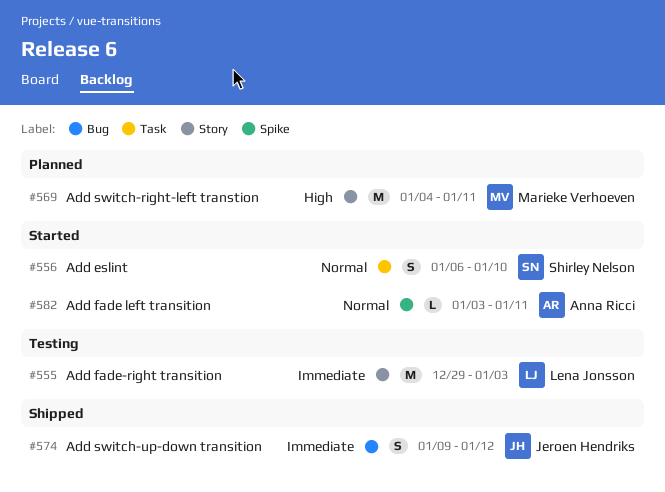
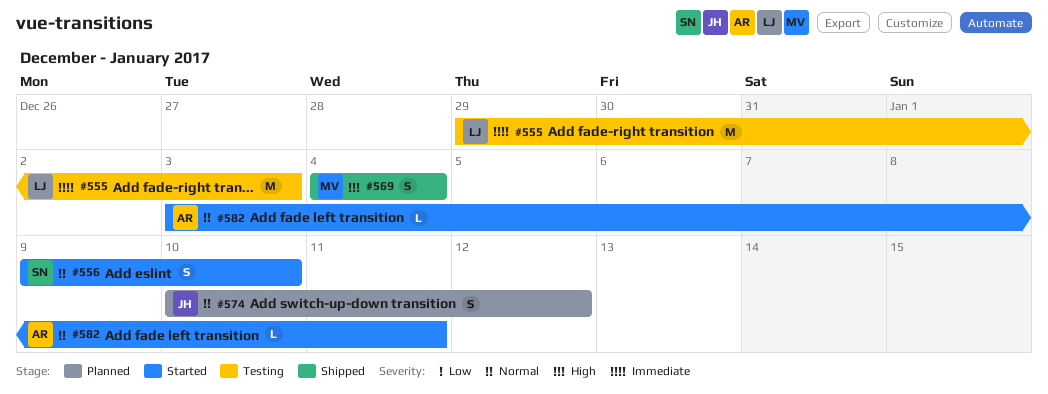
#556, start: Jan 6 -> Jan 9
#569, status: Planned -> Shipped
#569, estimate: M -> S
#569, due: Jan 11 -> Jan 4
#574, status: Shipped -> Planned
#574, priority: Immediate -> Normal
#574, start: Jan 9 -> Jan 10

